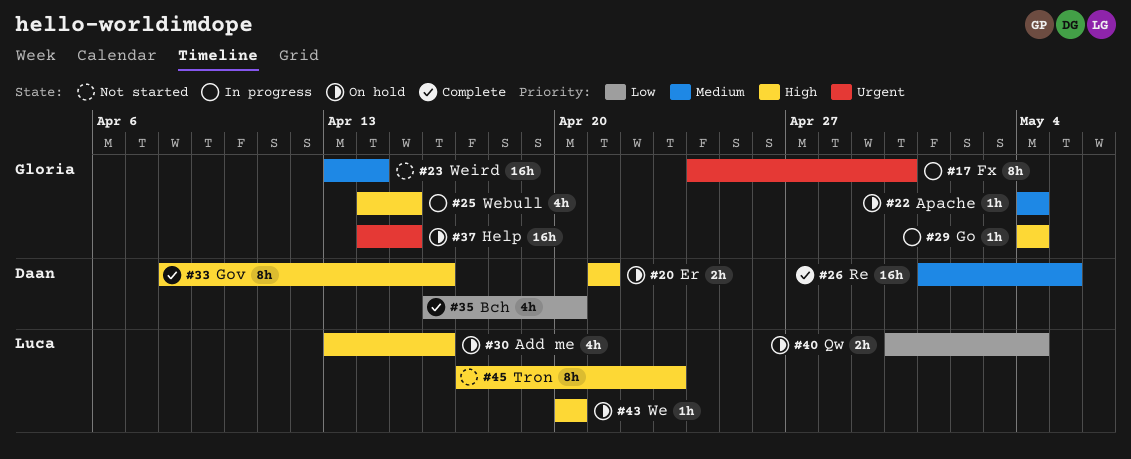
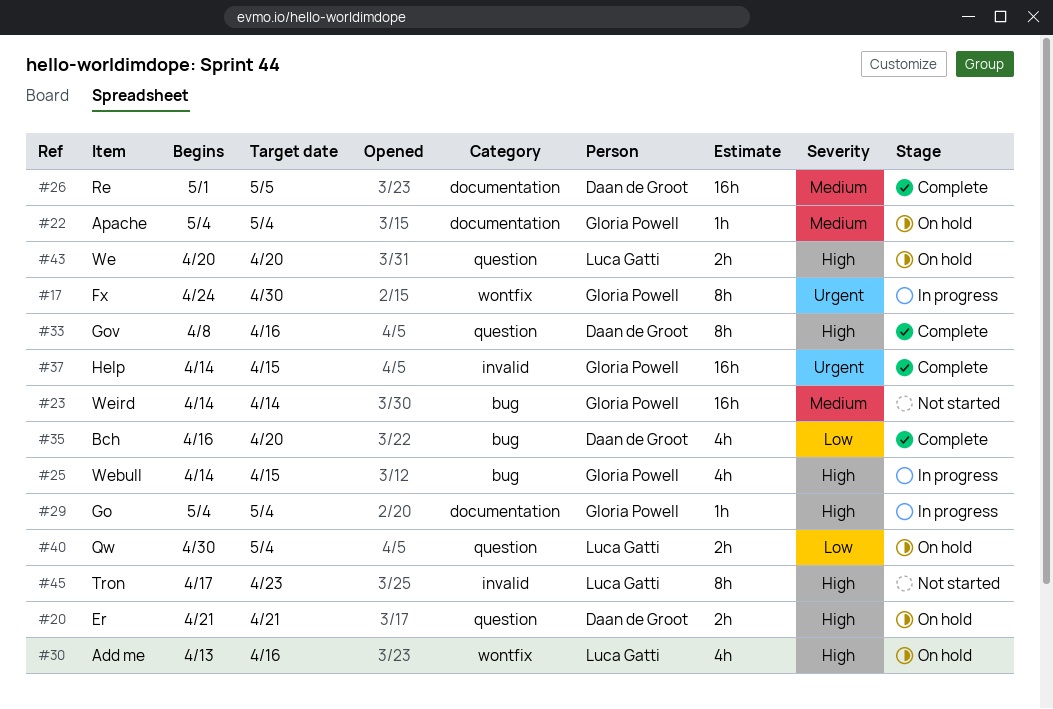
#23, start: Apr 13 -> Apr 14
#37, status: On hold -> Complete
#43, estimate: 1h -> 2h

